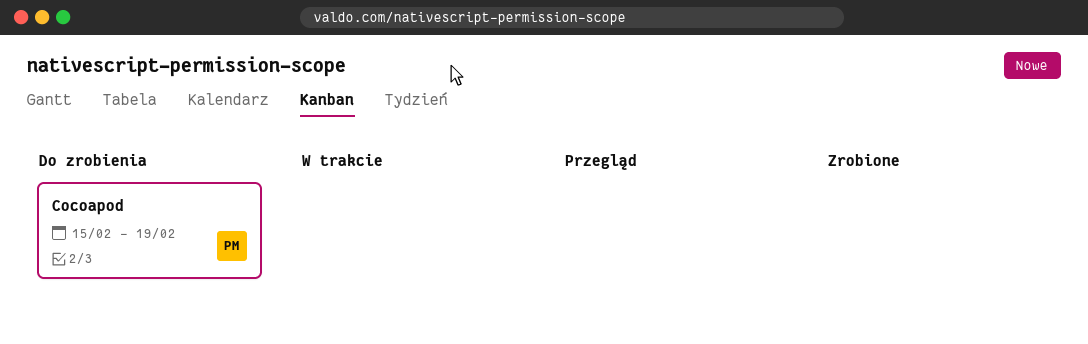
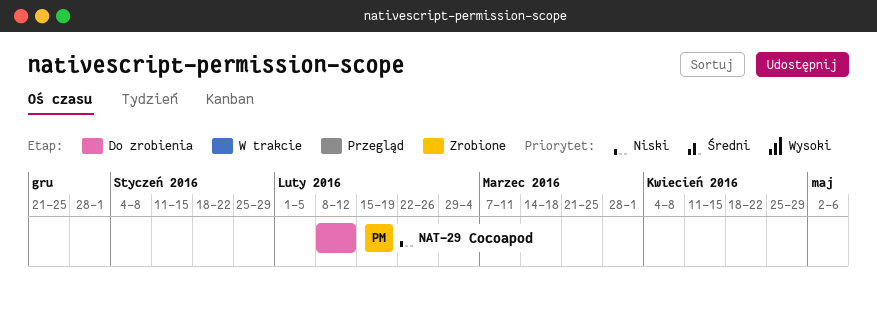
Cocoapod, start: Feb 15 -> Feb 8
Cocoapod, due: Feb 19 -> Feb 12

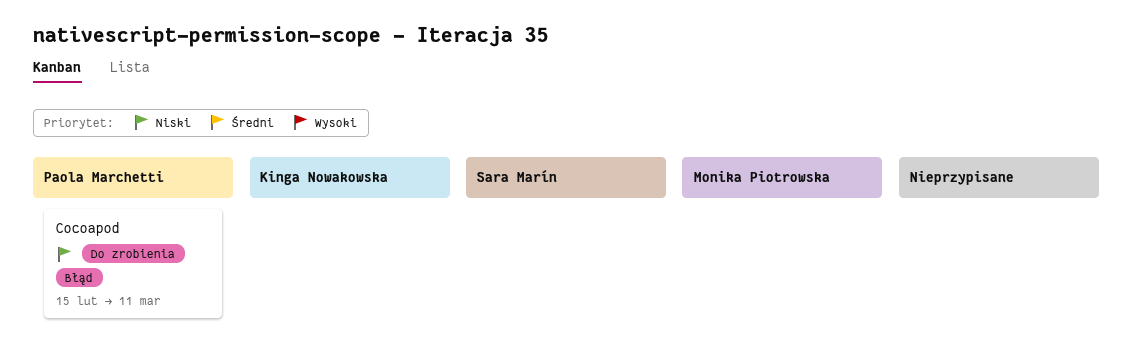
Cocoapod, start: Feb 8 -> Feb 15
Cocoapod, due: Feb 12 -> Mar 11

